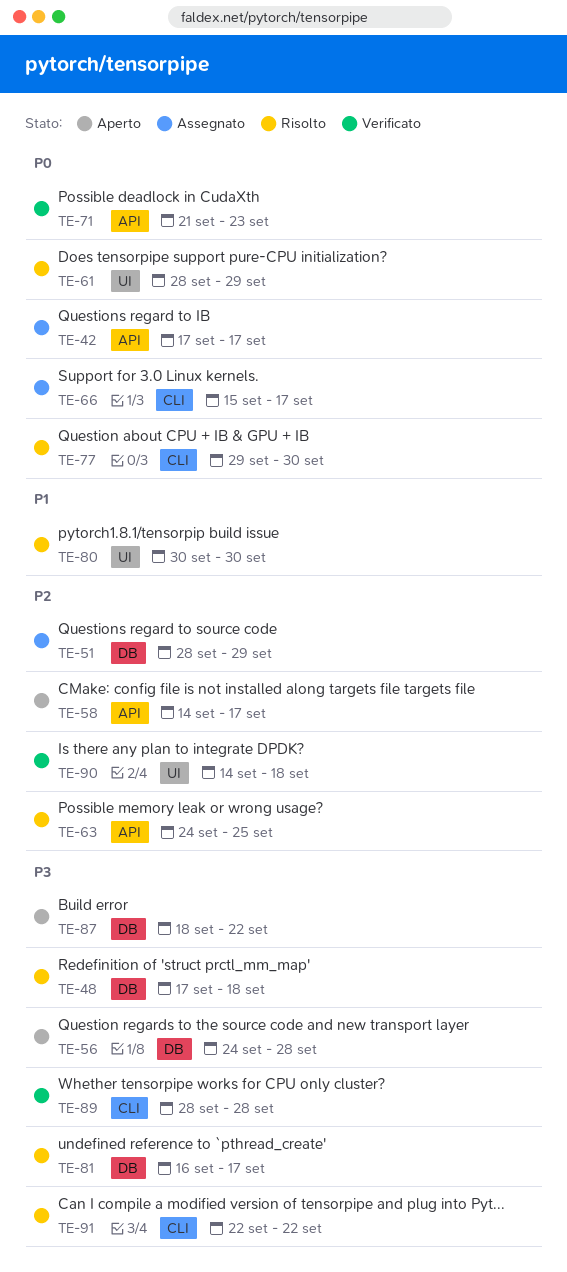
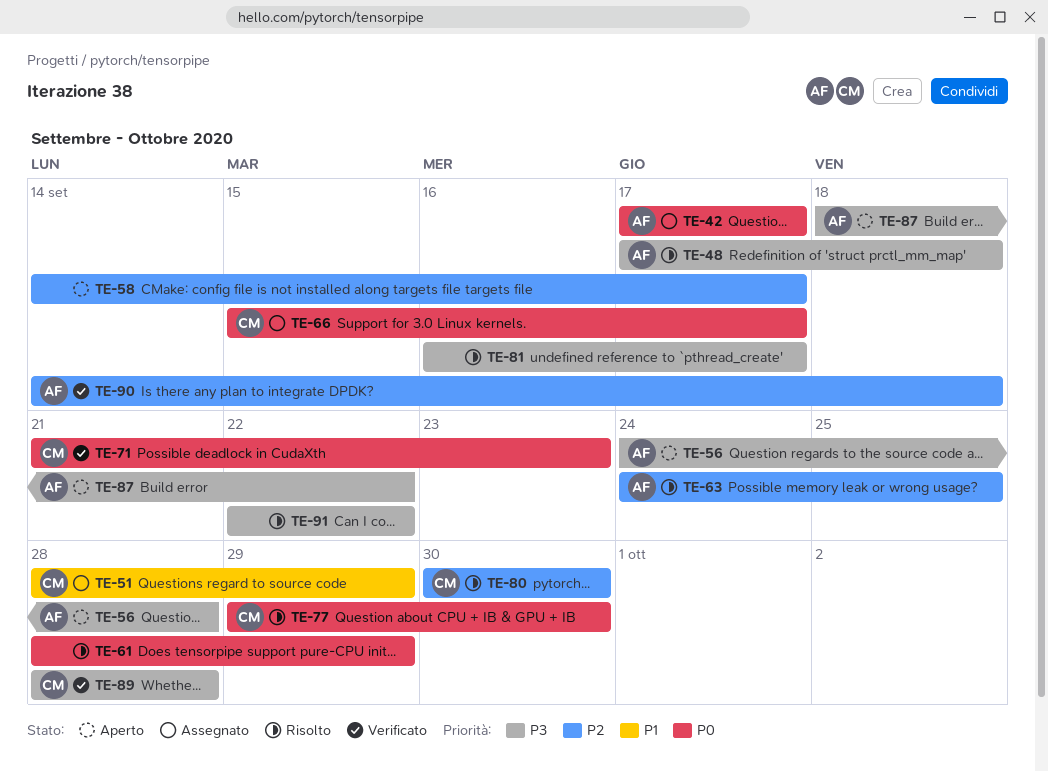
TE-51, priority: P2 -> P1
TE-80, priority: P1 -> P2

